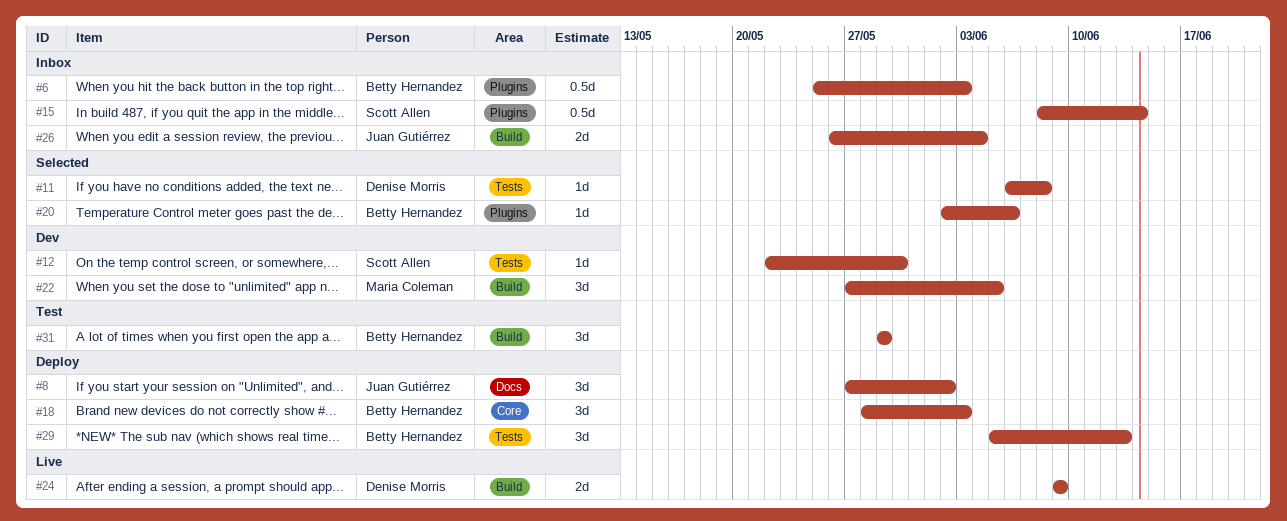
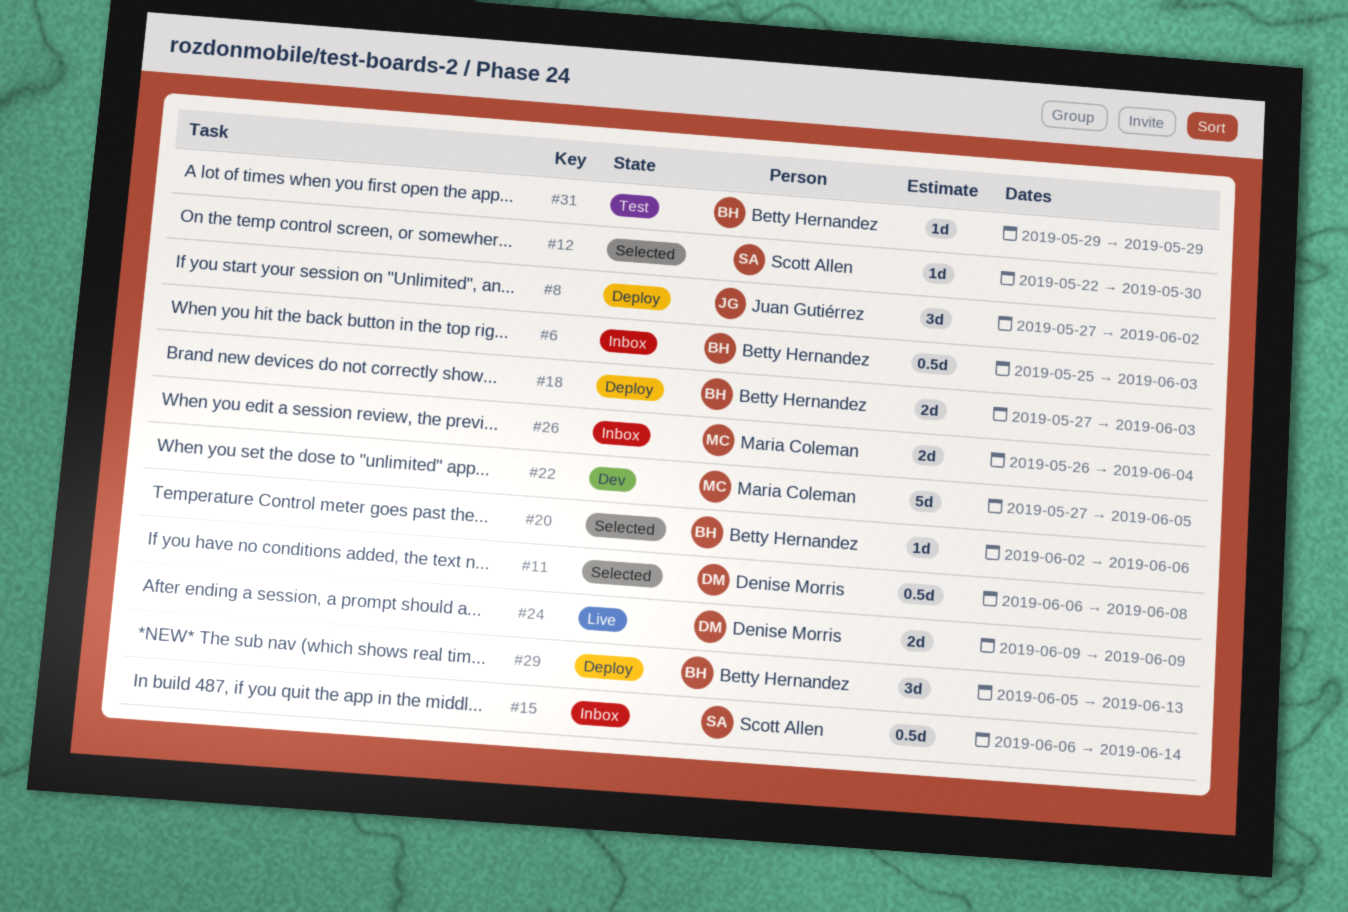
#11, estimate: 1d -> 0.5d
#12, status: Dev -> Selected
#15, start: Jun 8 -> Jun 6
#18, estimate: 3d -> 2d
#18, start: May 28 -> May 27
#22, estimate: 3d -> 5d
#26, owner: Juan Gutiérrez -> Maria Coleman
#31, estimate: 3d -> 1d

